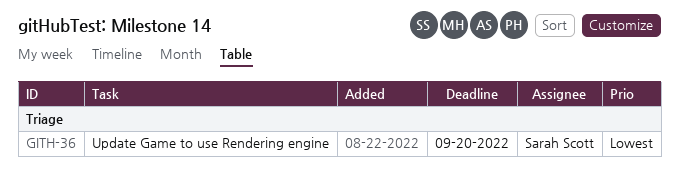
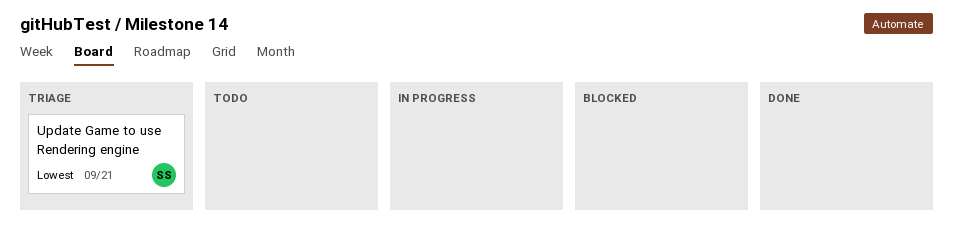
Update Game to use Rendering engine, due: Sep 20 -> Sep 21

